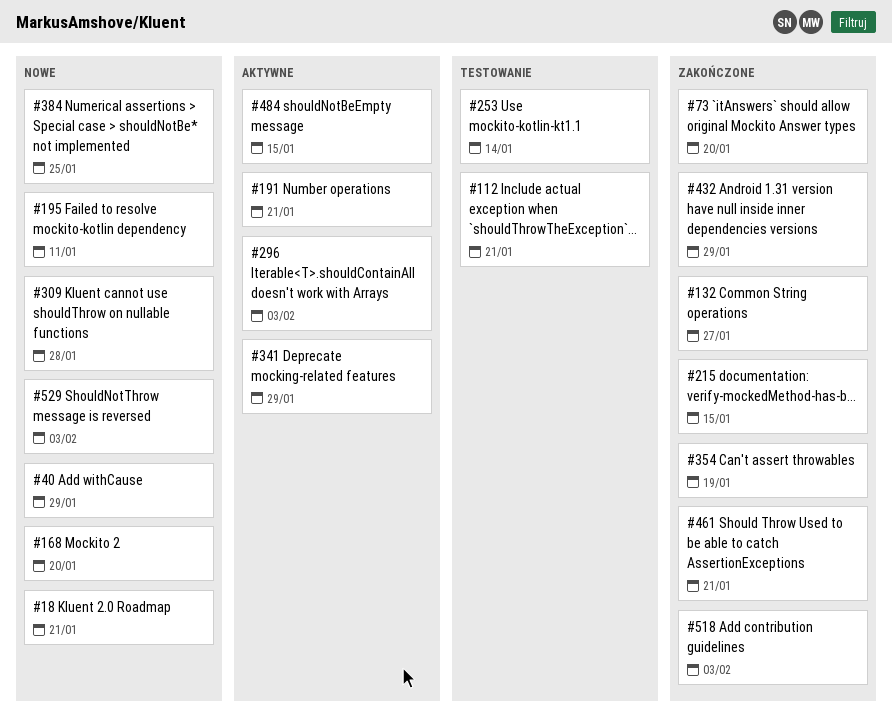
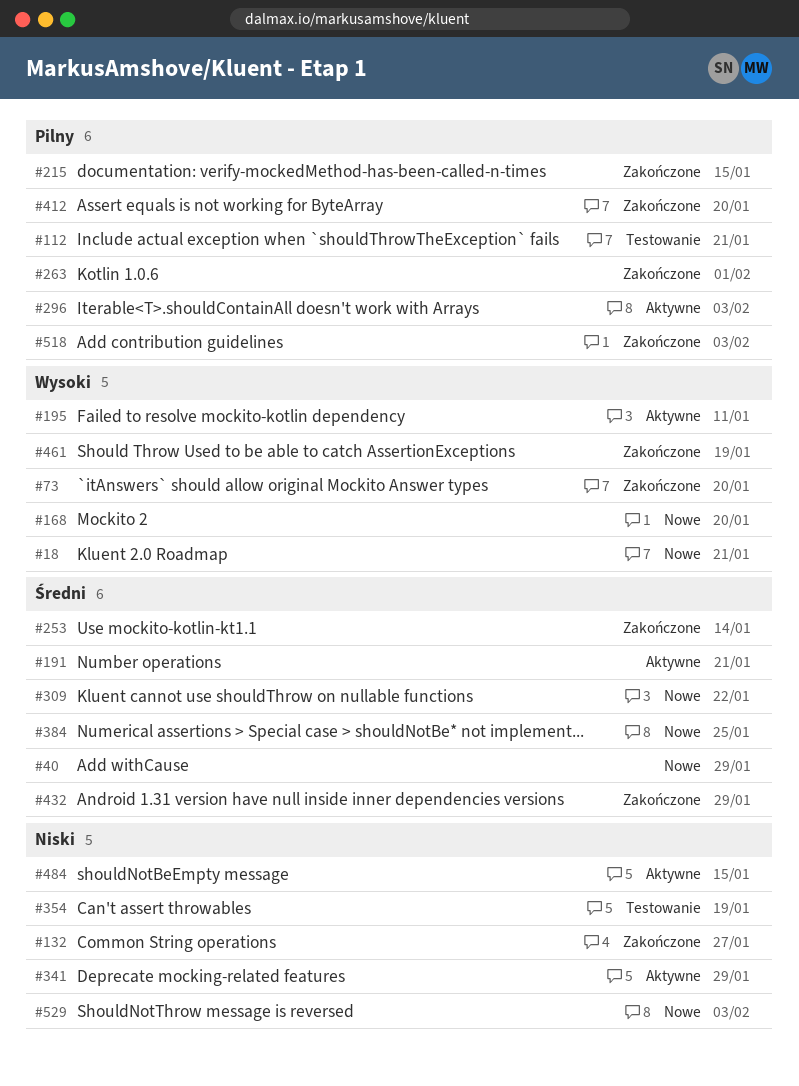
#195, status: Nowe -> Aktywne
#253, status: Testowanie -> Zakończone
#263: none -> present
#309, due: Jan 28 -> Jan 22
#354, status: Zakończone -> Testowanie
#412: none -> present
#461, due: Jan 21 -> Jan 19

